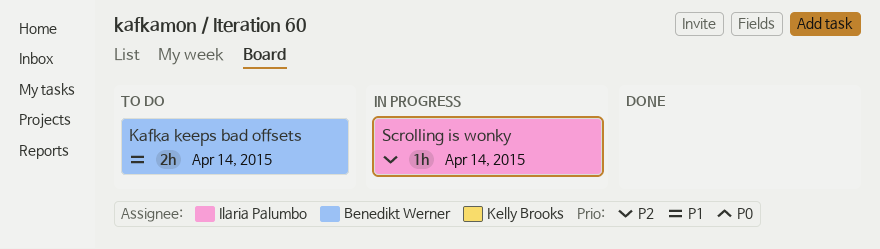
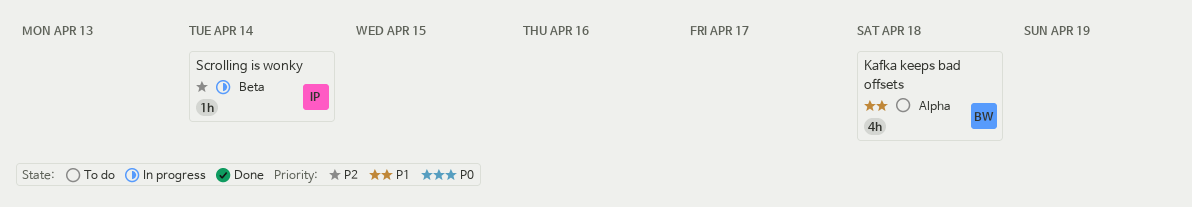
Kafka keeps bad offsets, estimate: 2h -> 4h
Kafka keeps bad offsets, due: Apr 14 -> Apr 18

